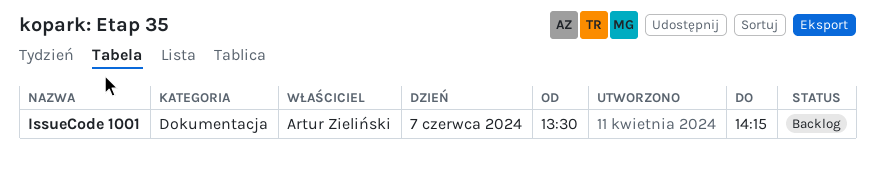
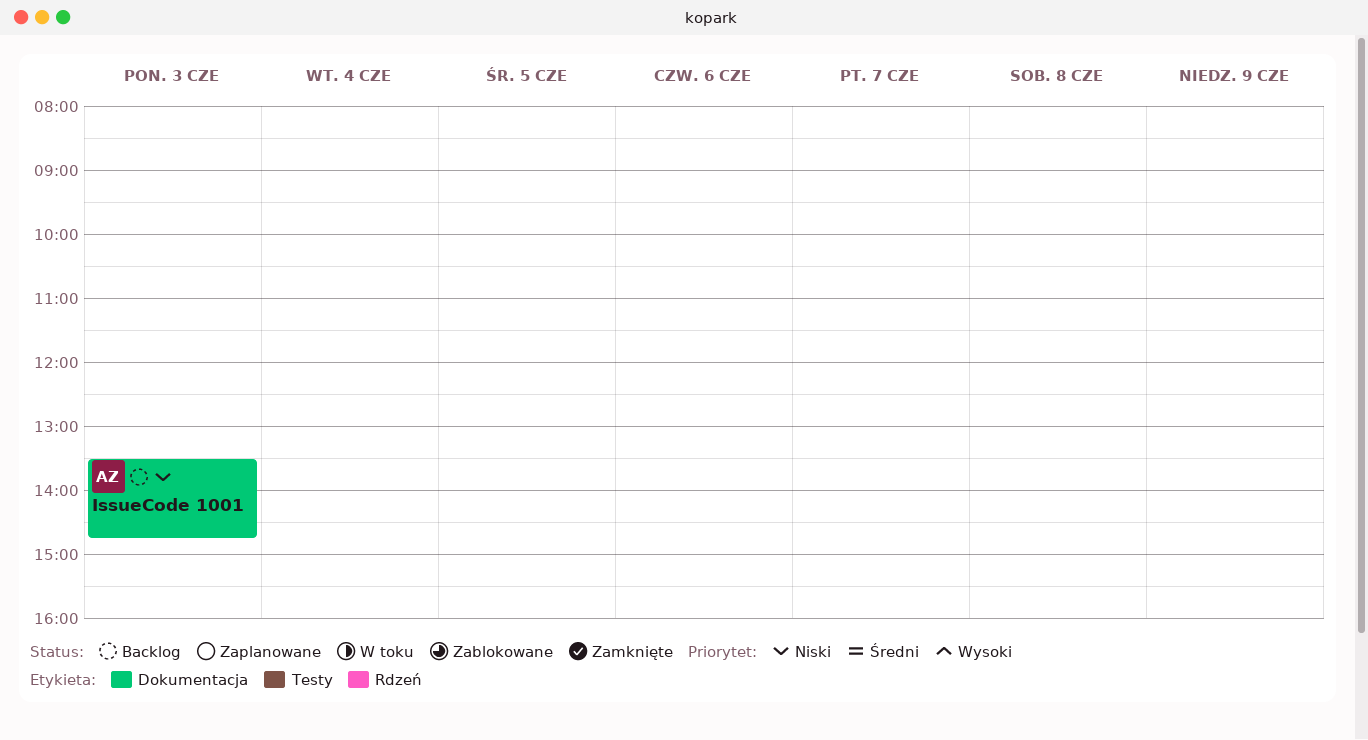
IssueCode 1001, day: Jun 7 -> Jun 3
IssueCode 1001, ends: 14:15 -> 14:45

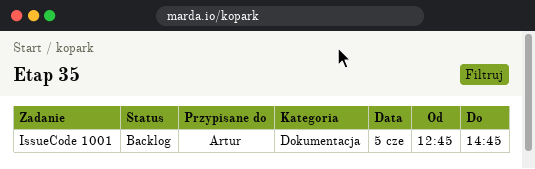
IssueCode 1001, day: Jun 3 -> Jun 5
IssueCode 1001, begins: 13:30 -> 12:45

